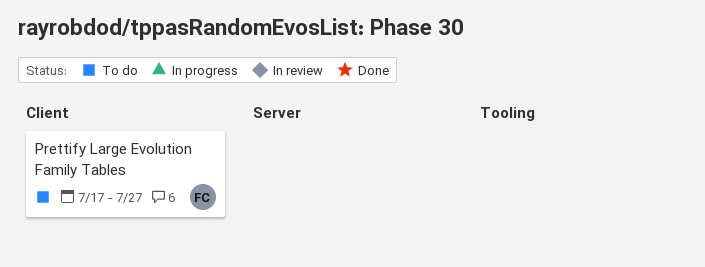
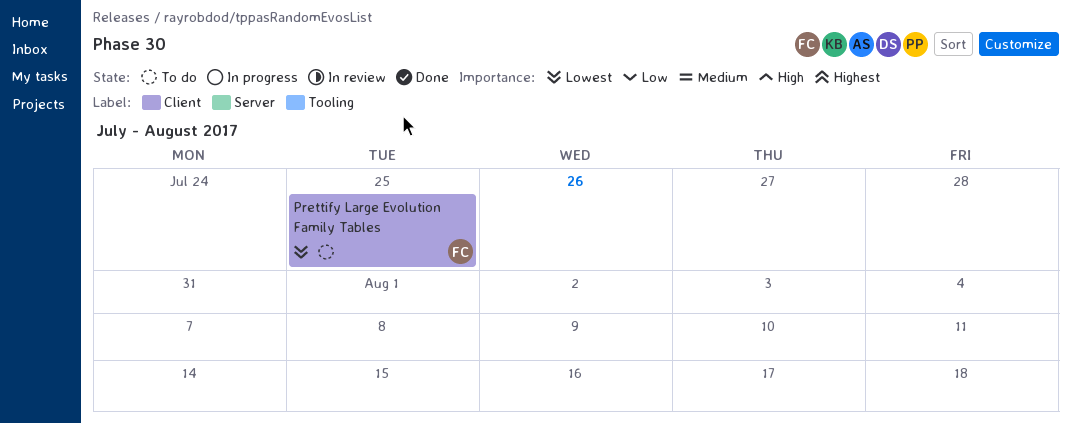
Prettify Large Evolution Family Tables, due: Jul 27 -> Jul 25

